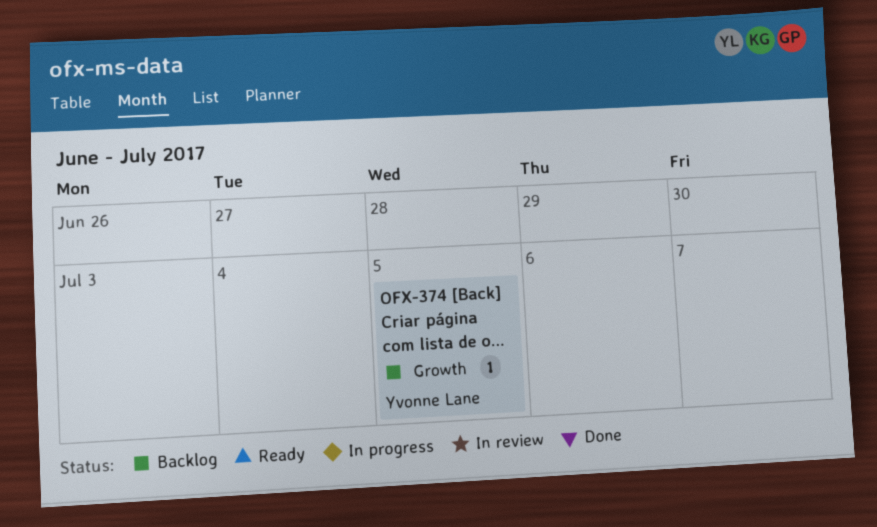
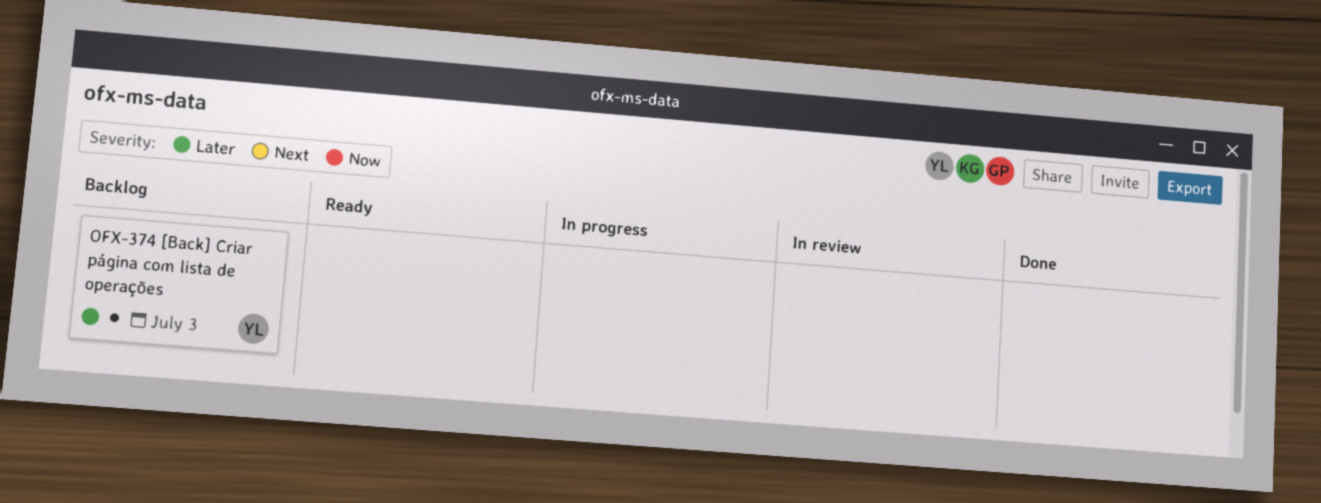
OFX-374, due: Jul 5 -> Jul 3

